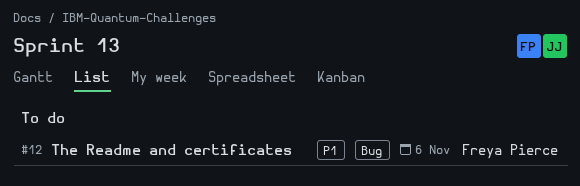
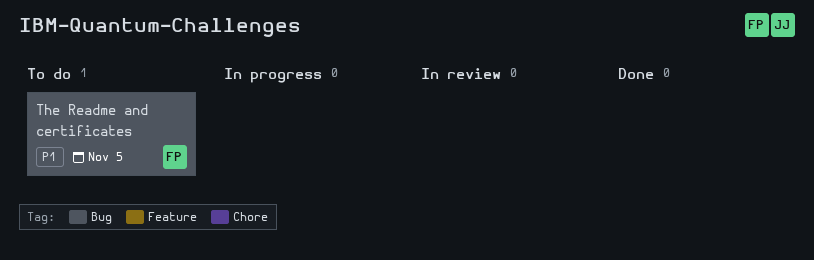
The Readme and certificates, due: Nov 6 -> Nov 5

